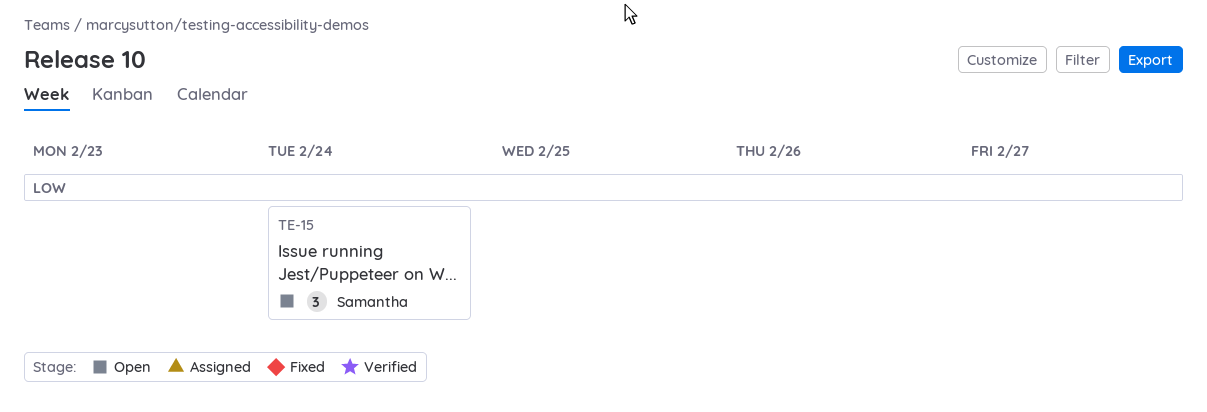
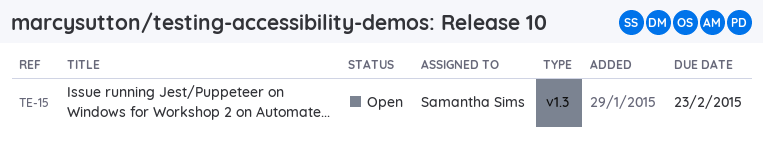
TE-15, due: Feb 24 -> Feb 23

